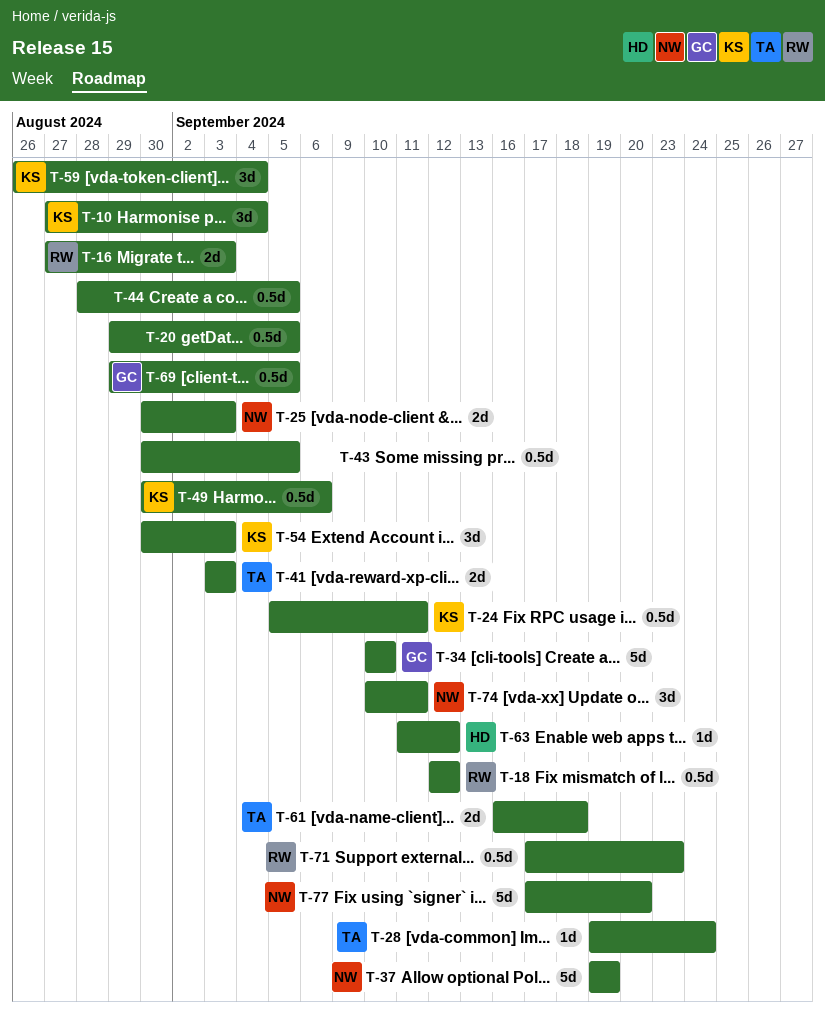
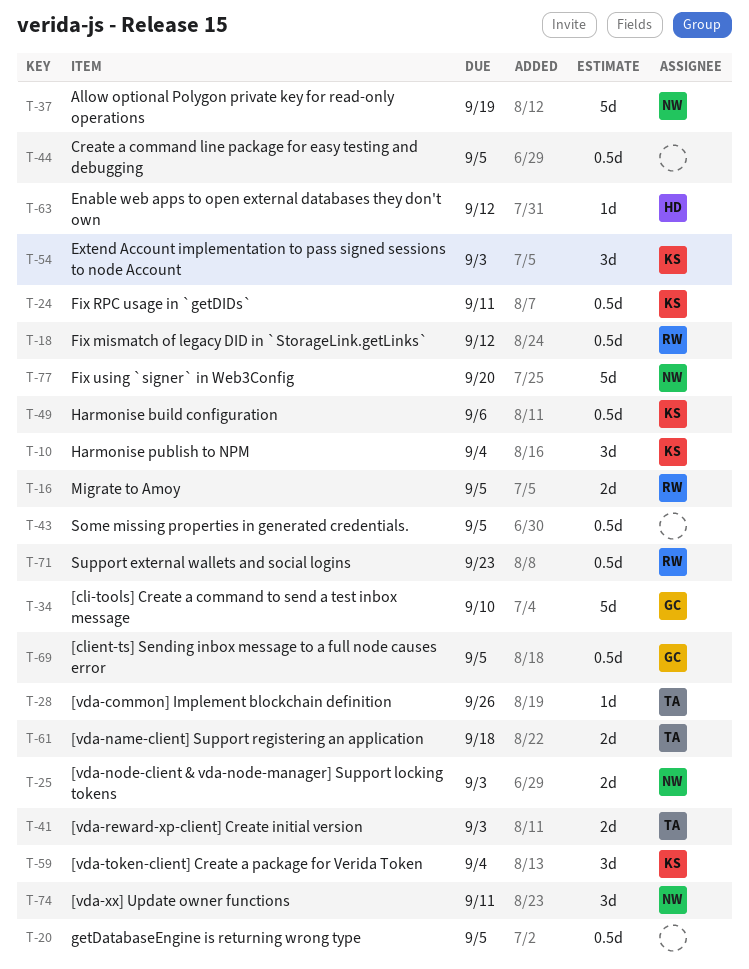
T-16, due: Sep 3 -> Sep 5
T-28, due: Sep 24 -> Sep 26

